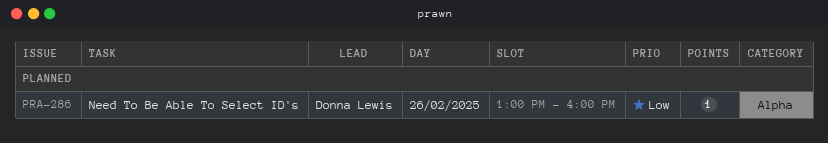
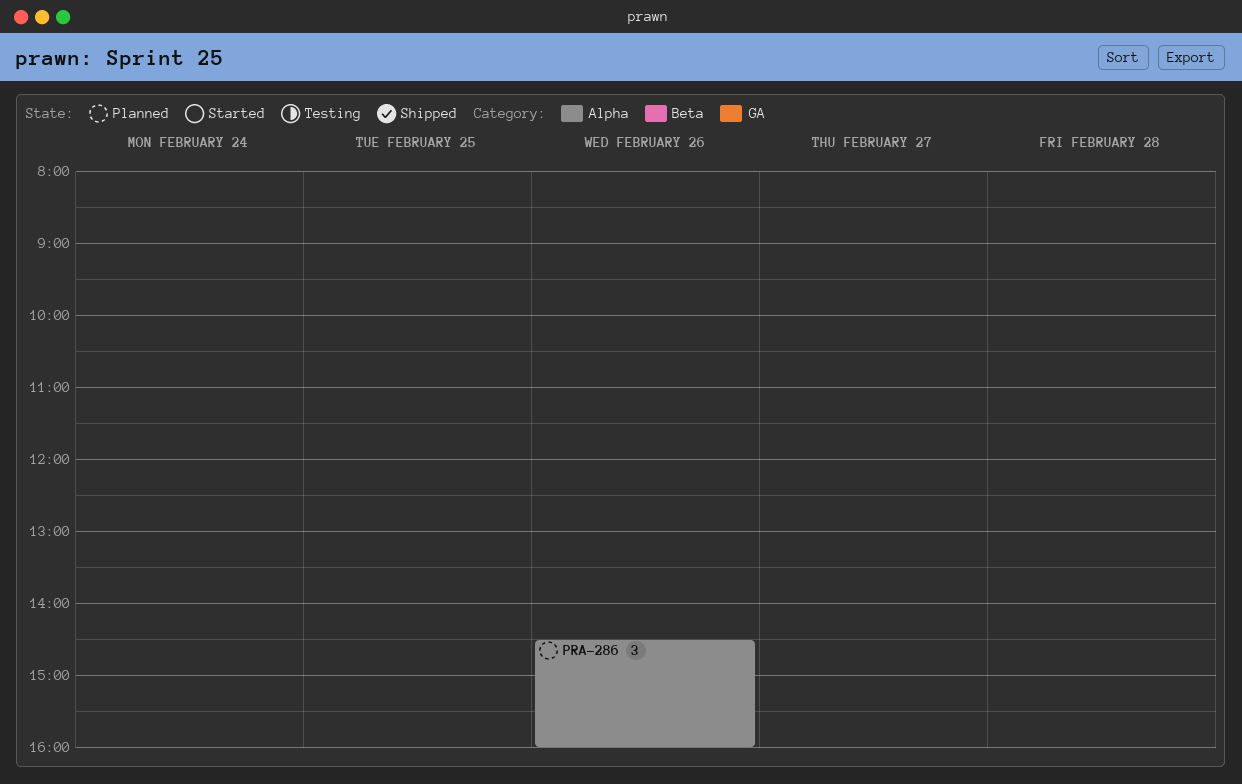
PRA-286, estimate: 1 -> 3
PRA-286, begins: 13:00 -> 14:30

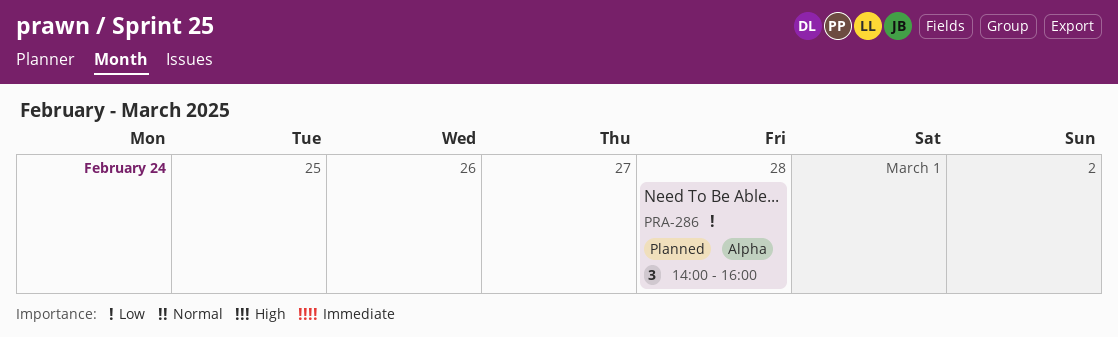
PRA-286, day: Feb 26 -> Feb 28
PRA-286, begins: 14:30 -> 14:00

